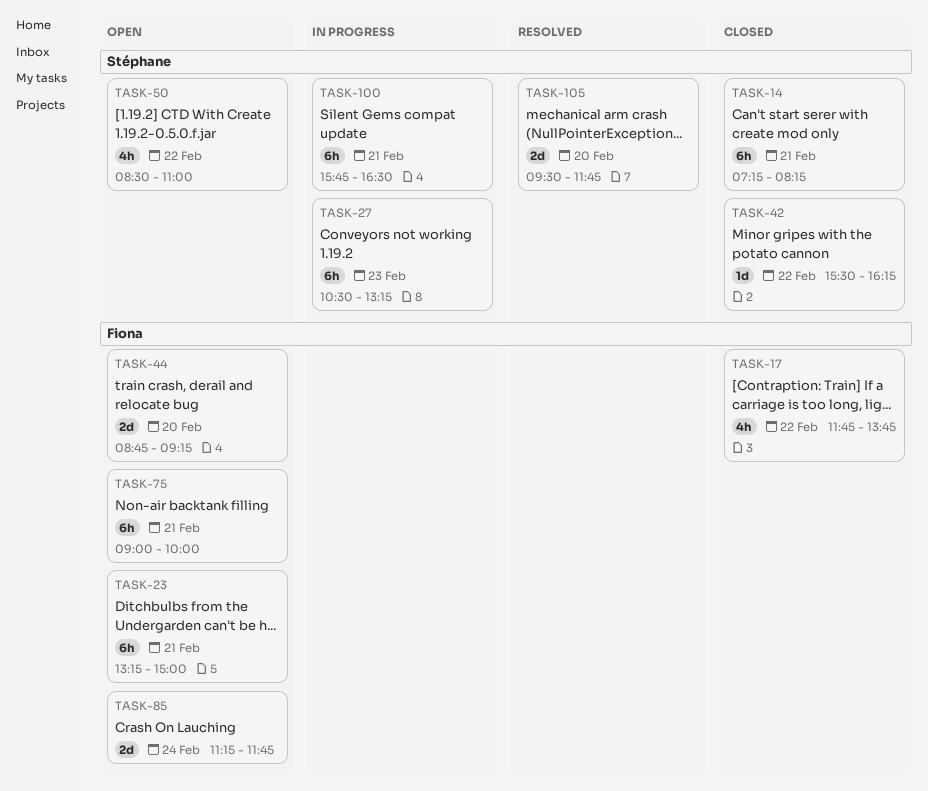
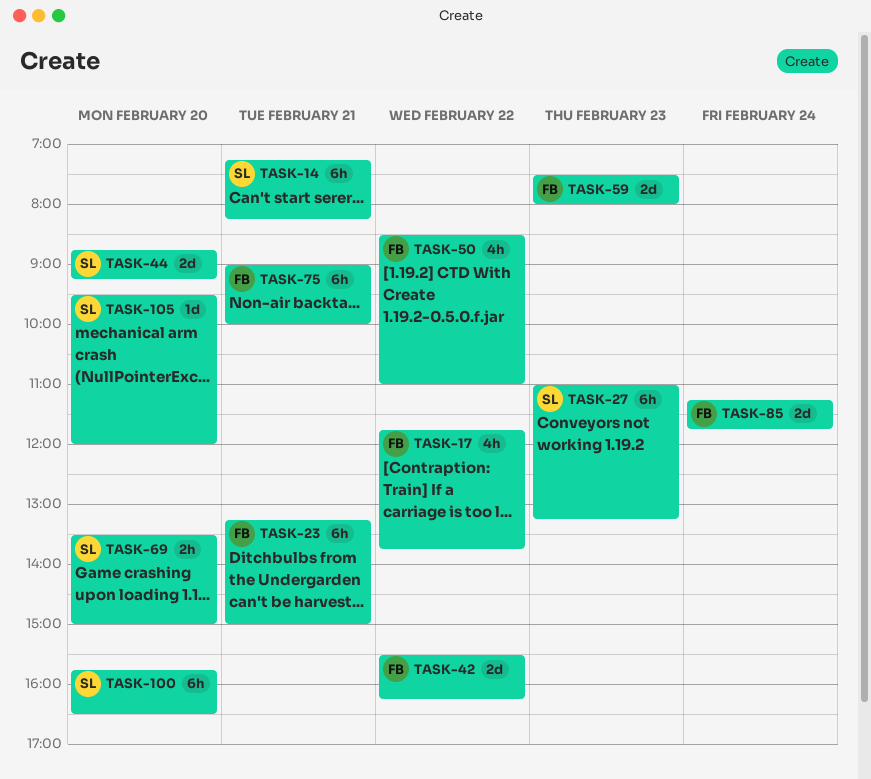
TASK-27, begins: 10:30 -> 11:00
TASK-42, owner: Stéphane -> Fiona
TASK-42, estimate: 1d -> 2d
TASK-44, owner: Fiona -> Stéphane
TASK-50, owner: Stéphane -> Fiona
TASK-59: none -> present
TASK-69: none -> present
TASK-100, day: Feb 21 -> Feb 20
TASK-105, estimate: 2d -> 1d
TASK-105, ends: 11:45 -> 12:00

